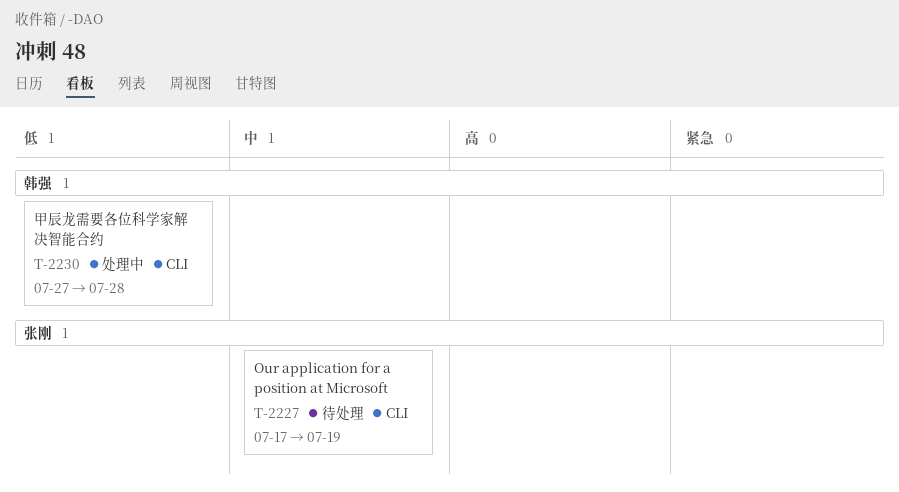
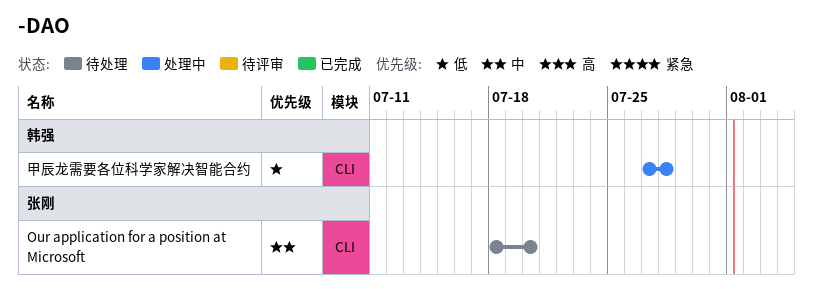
Our application for a position at Microsoft, start: Jul 17 -> Jul 18
Our application for a position at Microsoft, due: Jul 19 -> Jul 20

